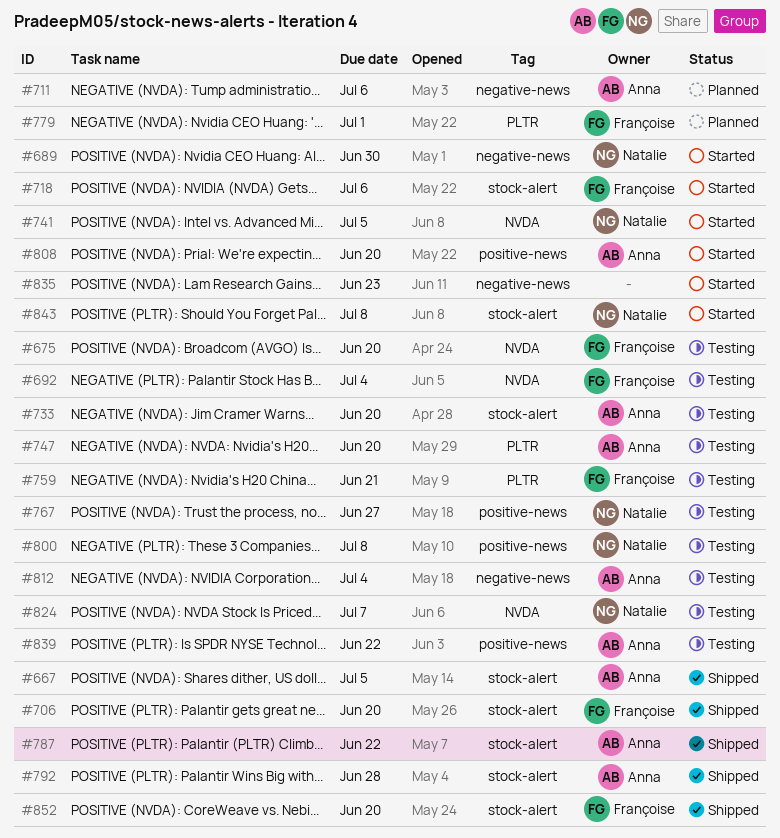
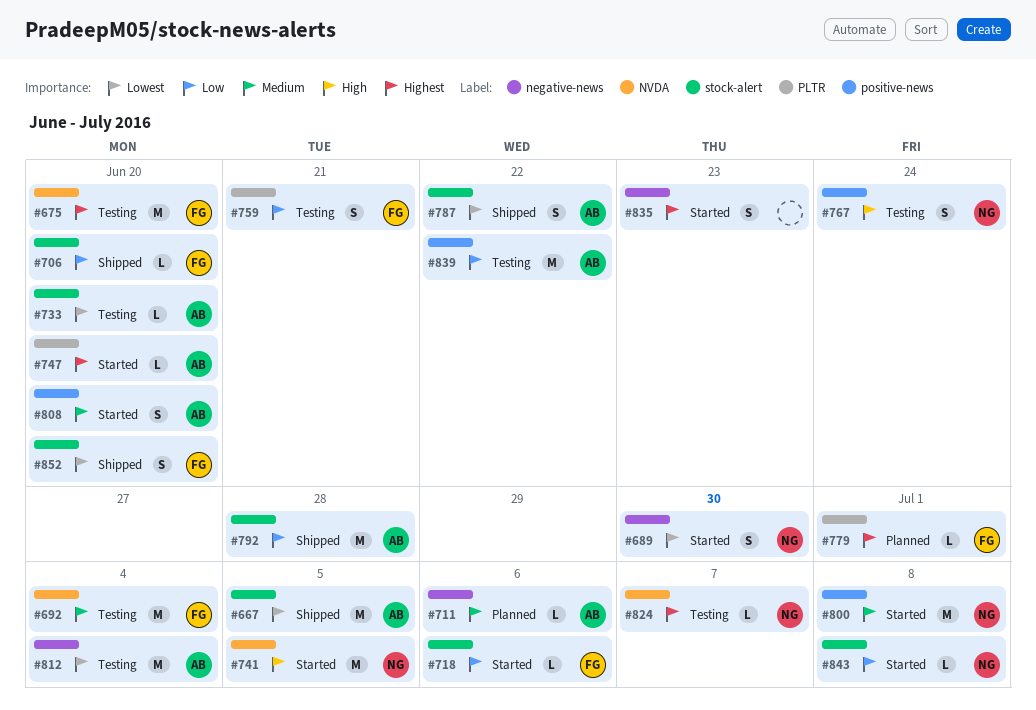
#747, status: Testing -> Started
#767, due: Jun 27 -> Jun 24
#800, status: Testing -> Started

